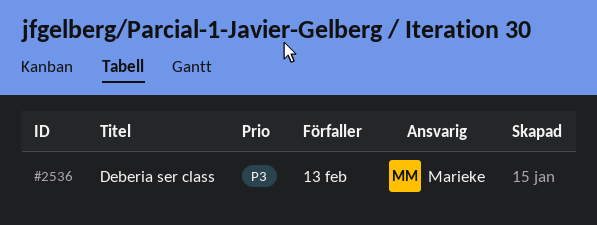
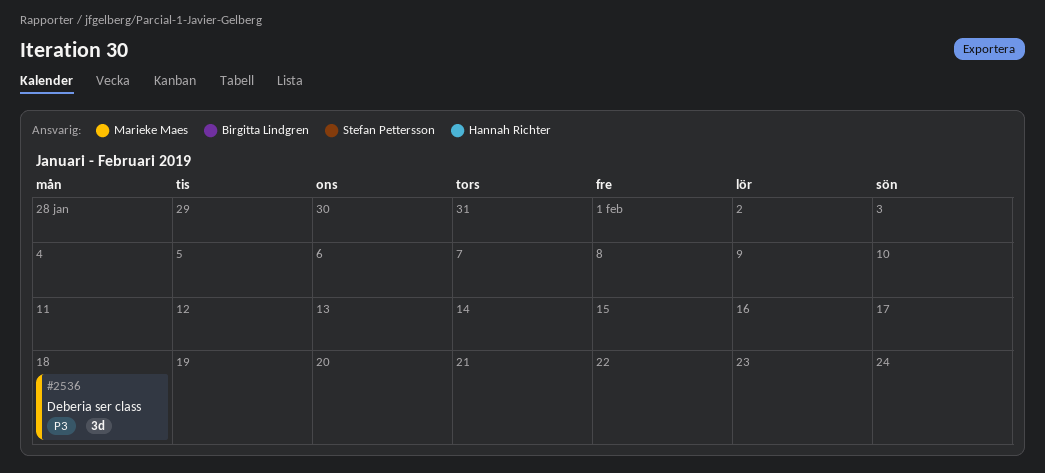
#2536, due: Feb 13 -> Feb 18

